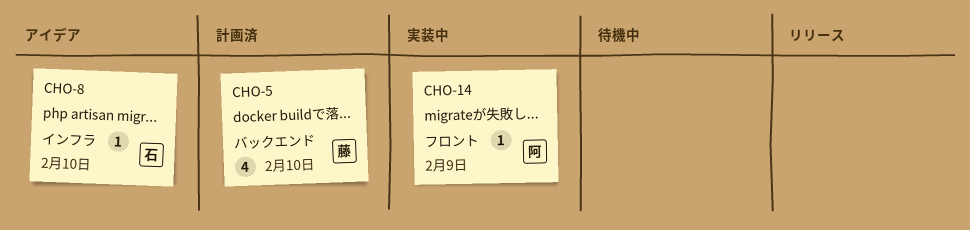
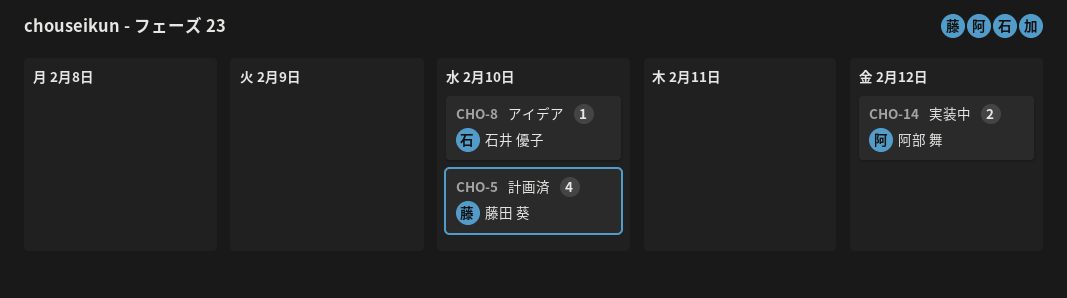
CHO-14, estimate: 1 -> 2
CHO-14, due: Feb 9 -> Feb 12

